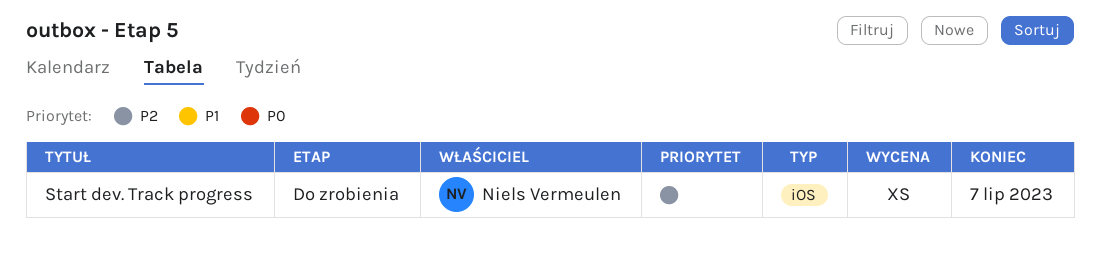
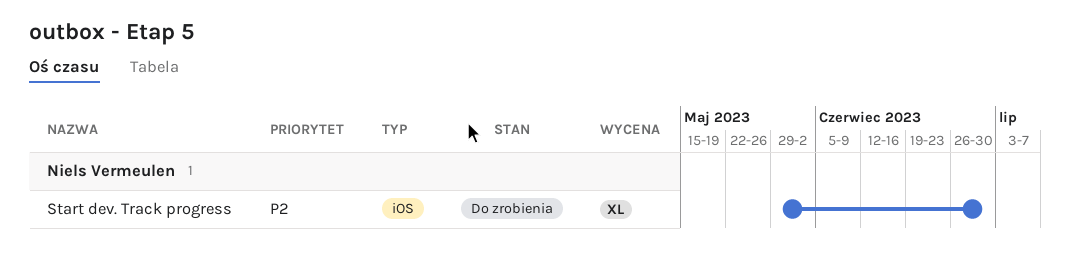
Start dev. Track progress, estimate: XS -> XL
Start dev. Track progress, due: Jul 7 -> Jun 30

